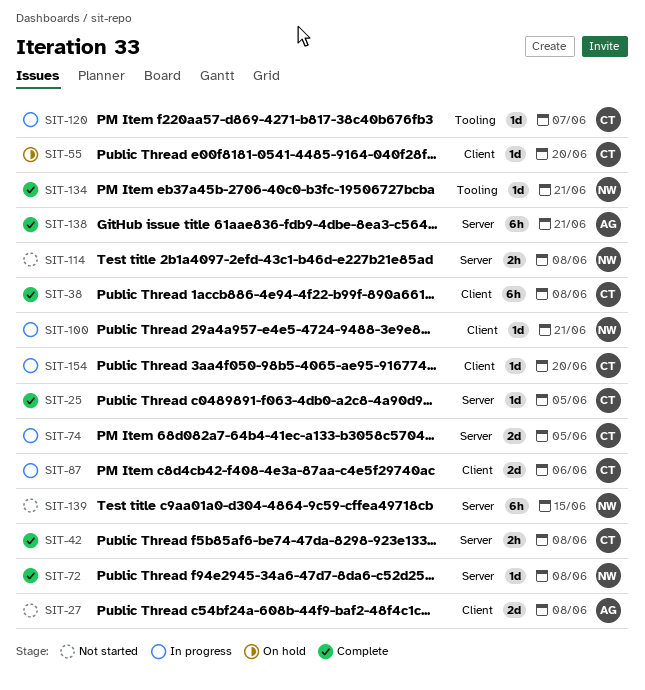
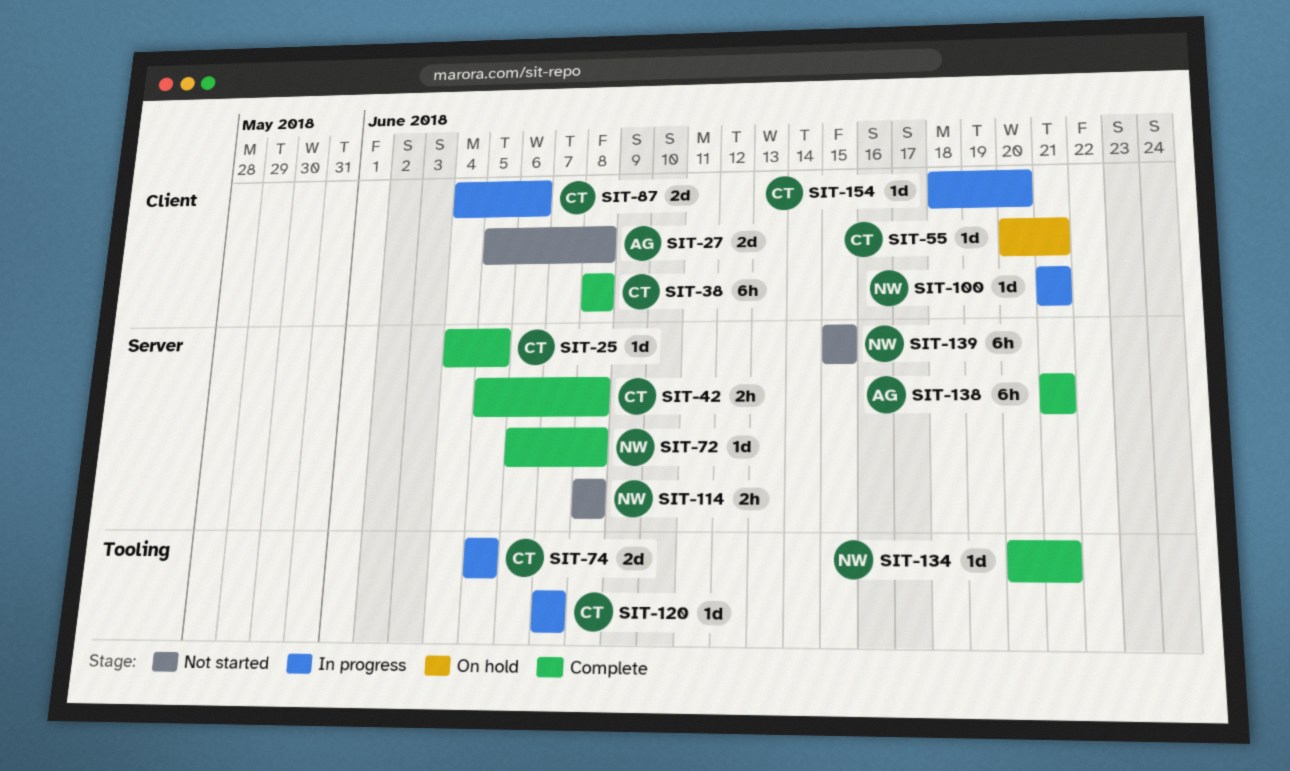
SIT-55, due: Jun 20 -> Jun 21
SIT-74, label: Server -> Tooling

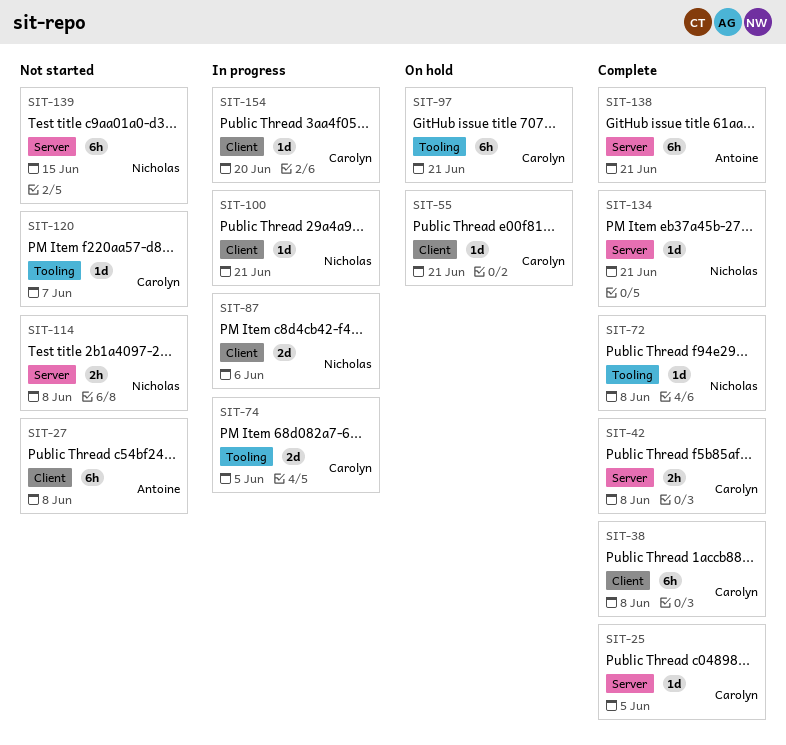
SIT-27, estimate: 2d -> 6h
SIT-72, label: Server -> Tooling
SIT-87, owner: Carolyn -> Nicholas
SIT-97: none -> present
SIT-120, status: In progress -> Not started
SIT-134, label: Tooling -> Server

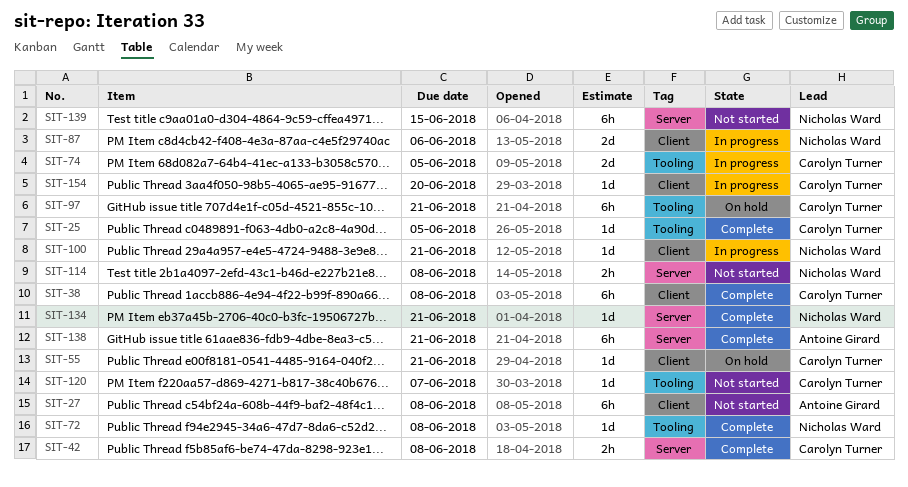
SIT-25, label: Server -> Tooling

